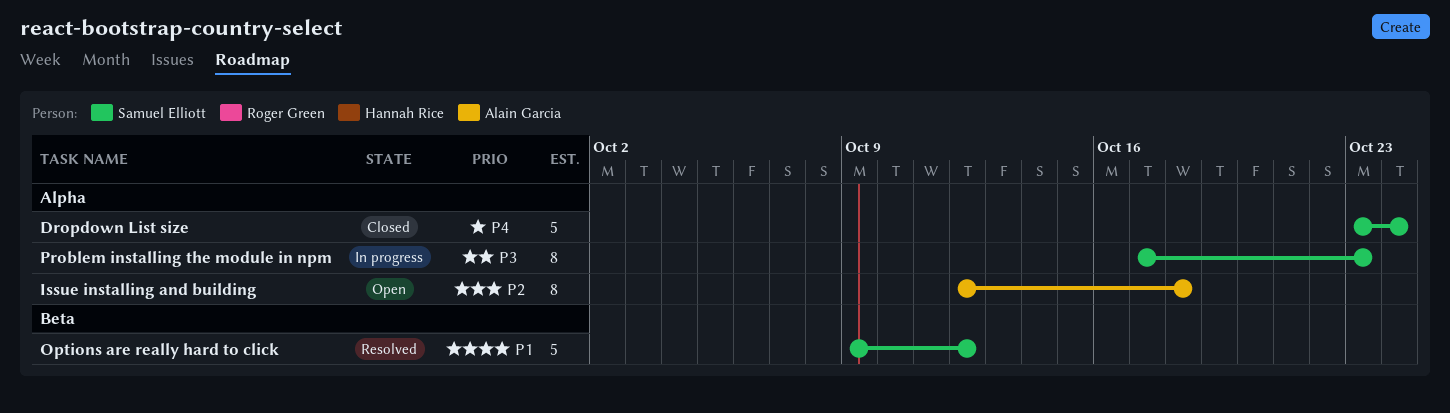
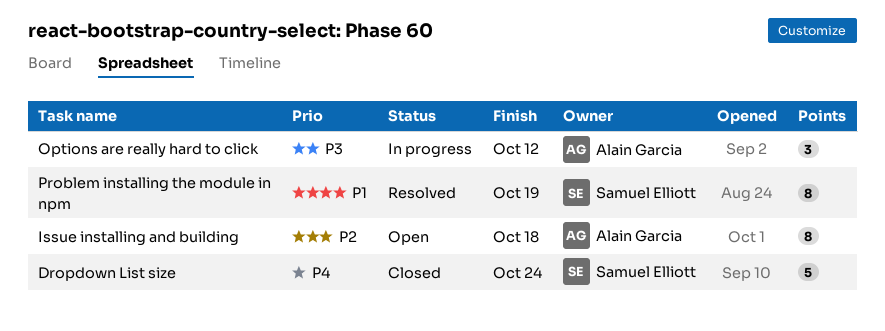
Options are really hard to click, status: Resolved -> In progress
Options are really hard to click, owner: Samuel Elliott -> Alain Garcia
Options are really hard to click, priority: P1 -> P3
Options are really hard to click, estimate: 5 -> 3
Problem installing the module in npm, status: In progress -> Resolved
Problem installing the module in npm, priority: P3 -> P1
Problem installing the module in npm, due: Oct 23 -> Oct 19

